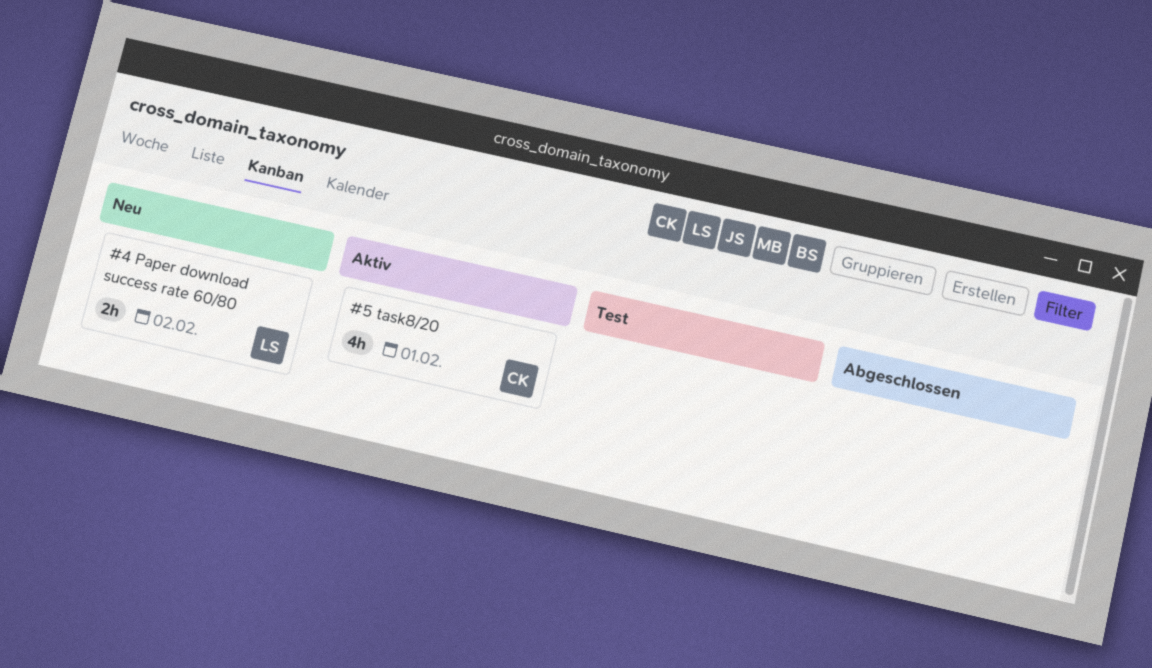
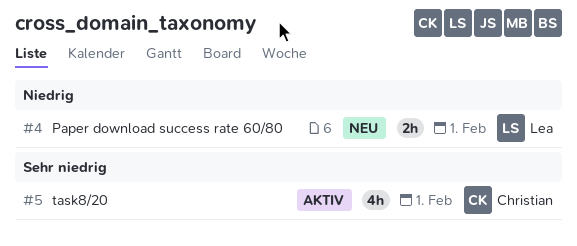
#4, due: Feb 2 -> Feb 1

